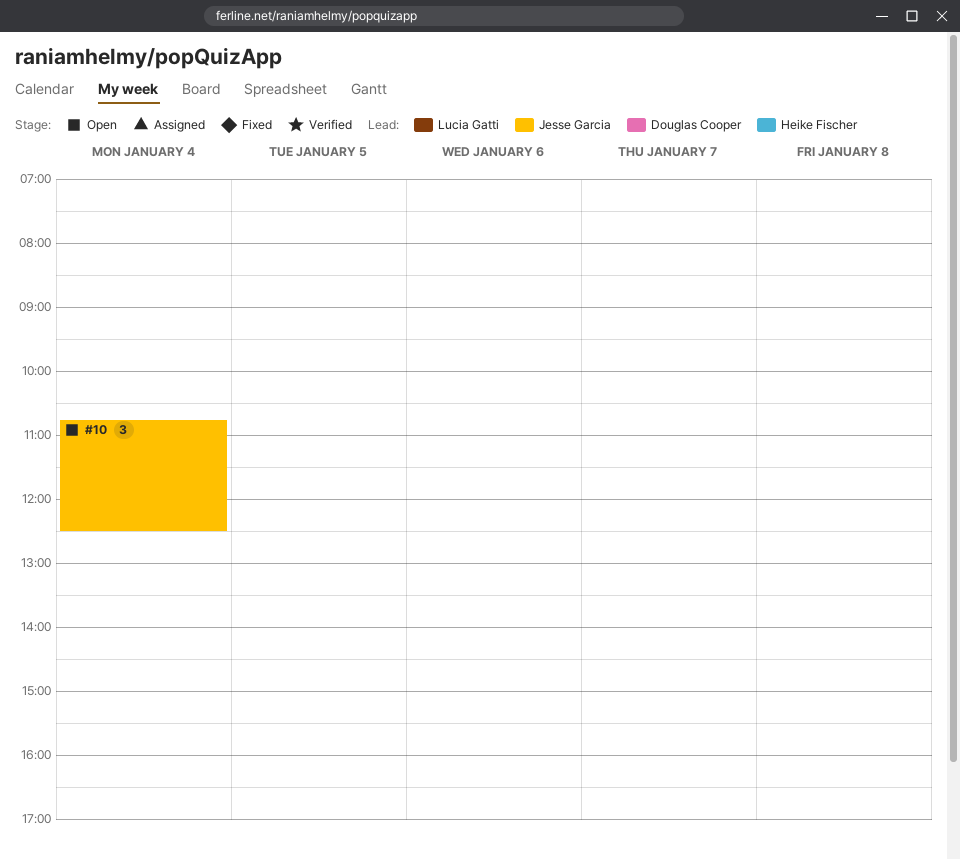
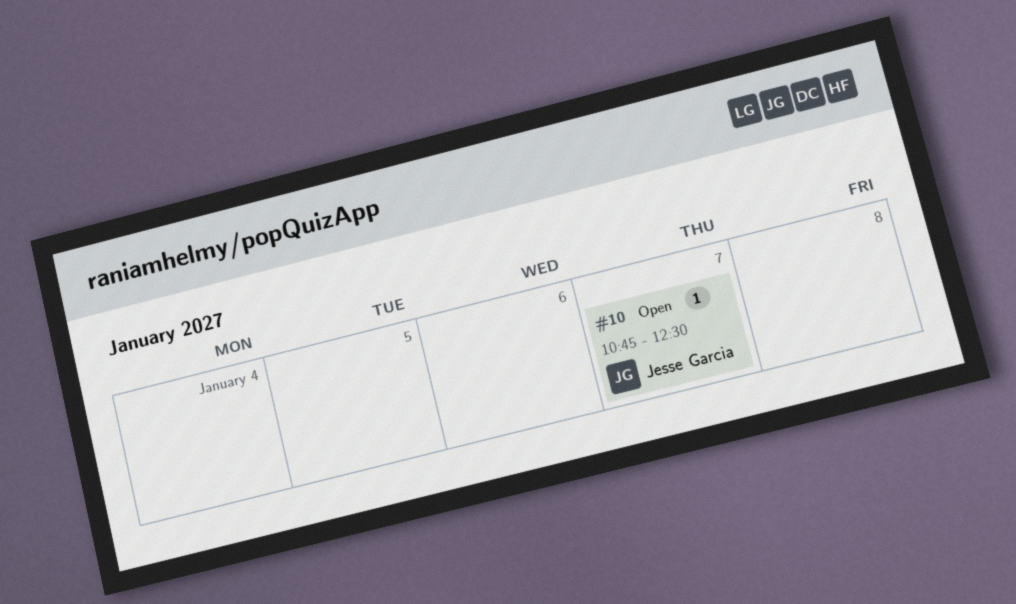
#10, estimate: 3 -> 1
#10, day: Jan 4 -> Jan 7

